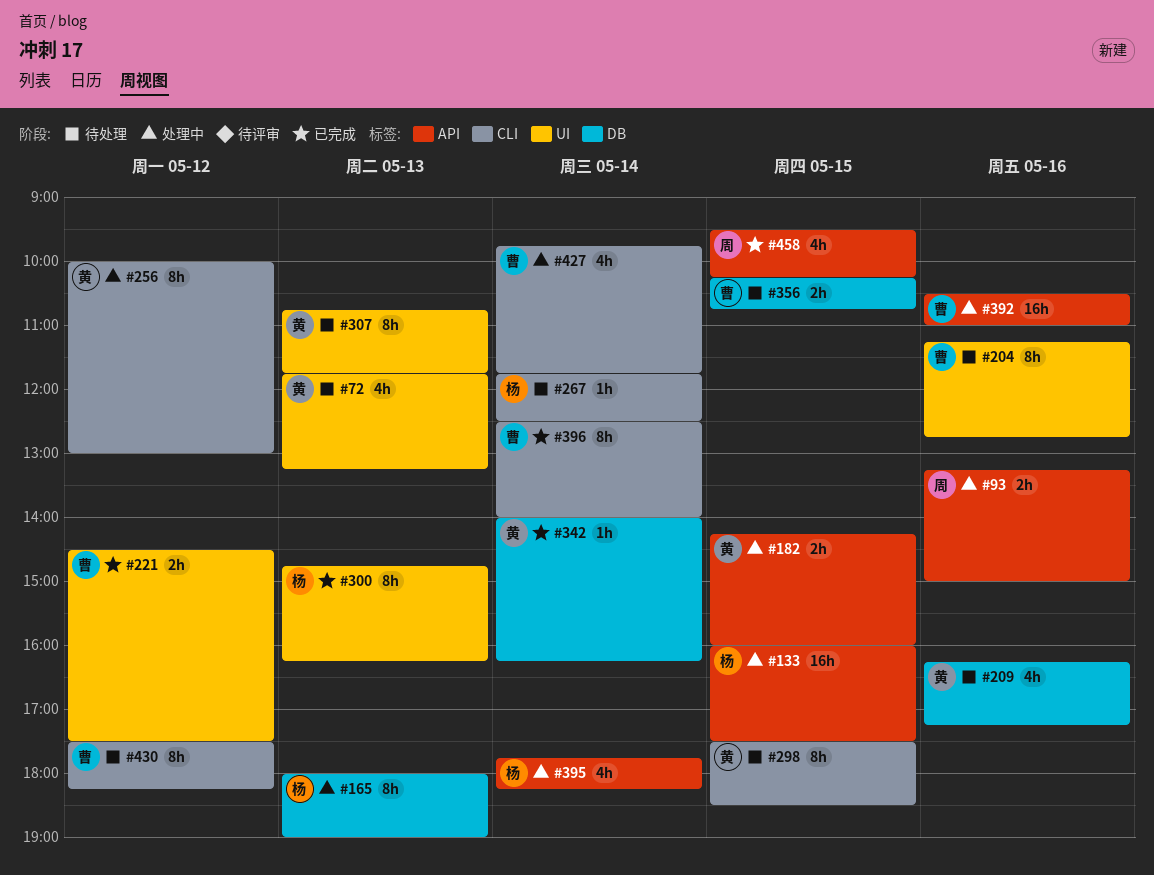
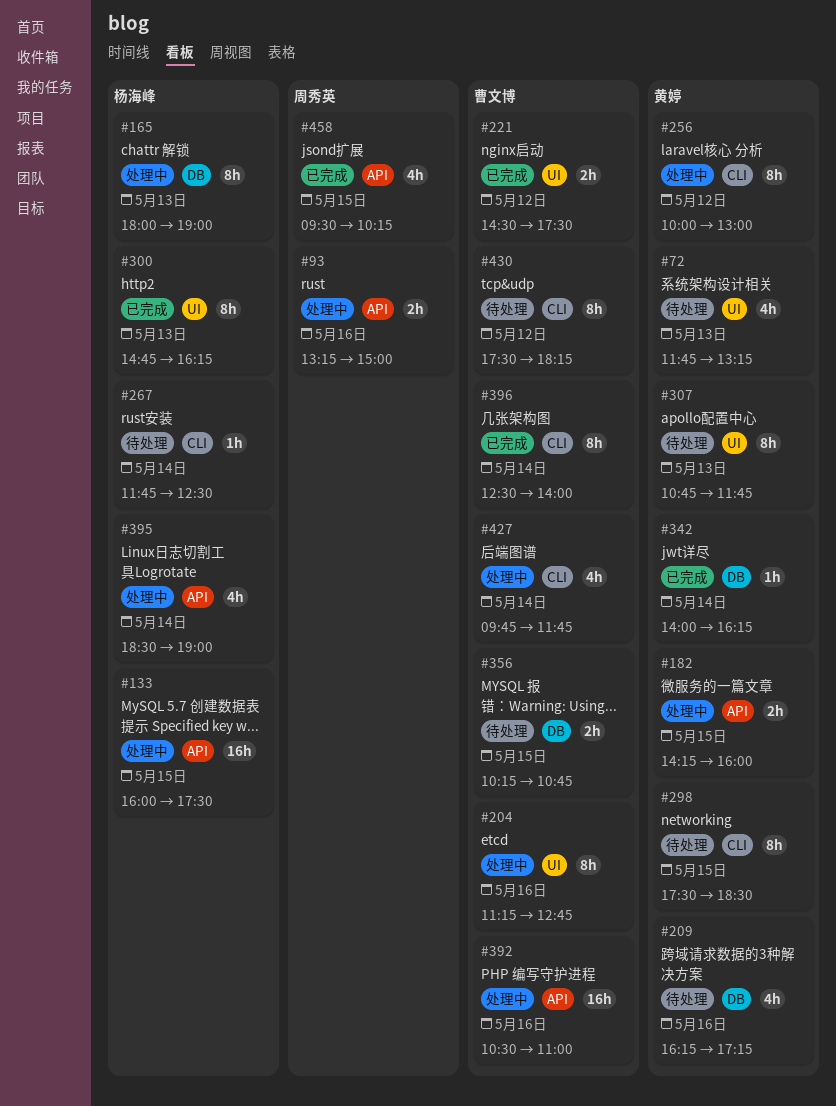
#204, status: 待处理 -> 处理中
#395, begins: 17:45 -> 18:30
#395, ends: 18:15 -> 19:00

